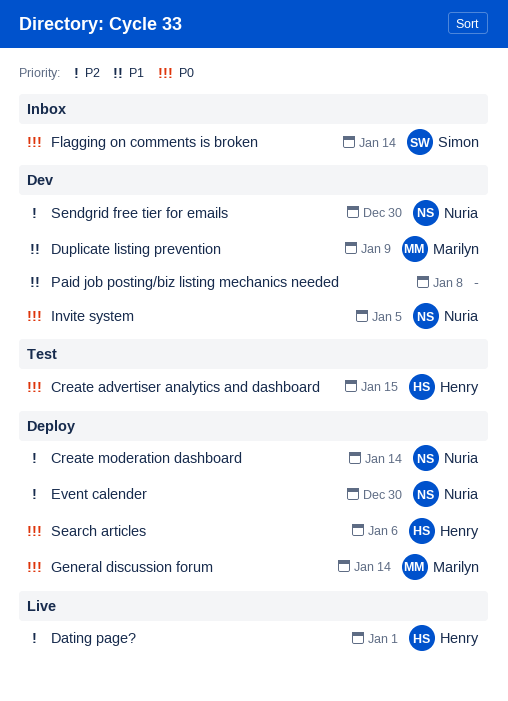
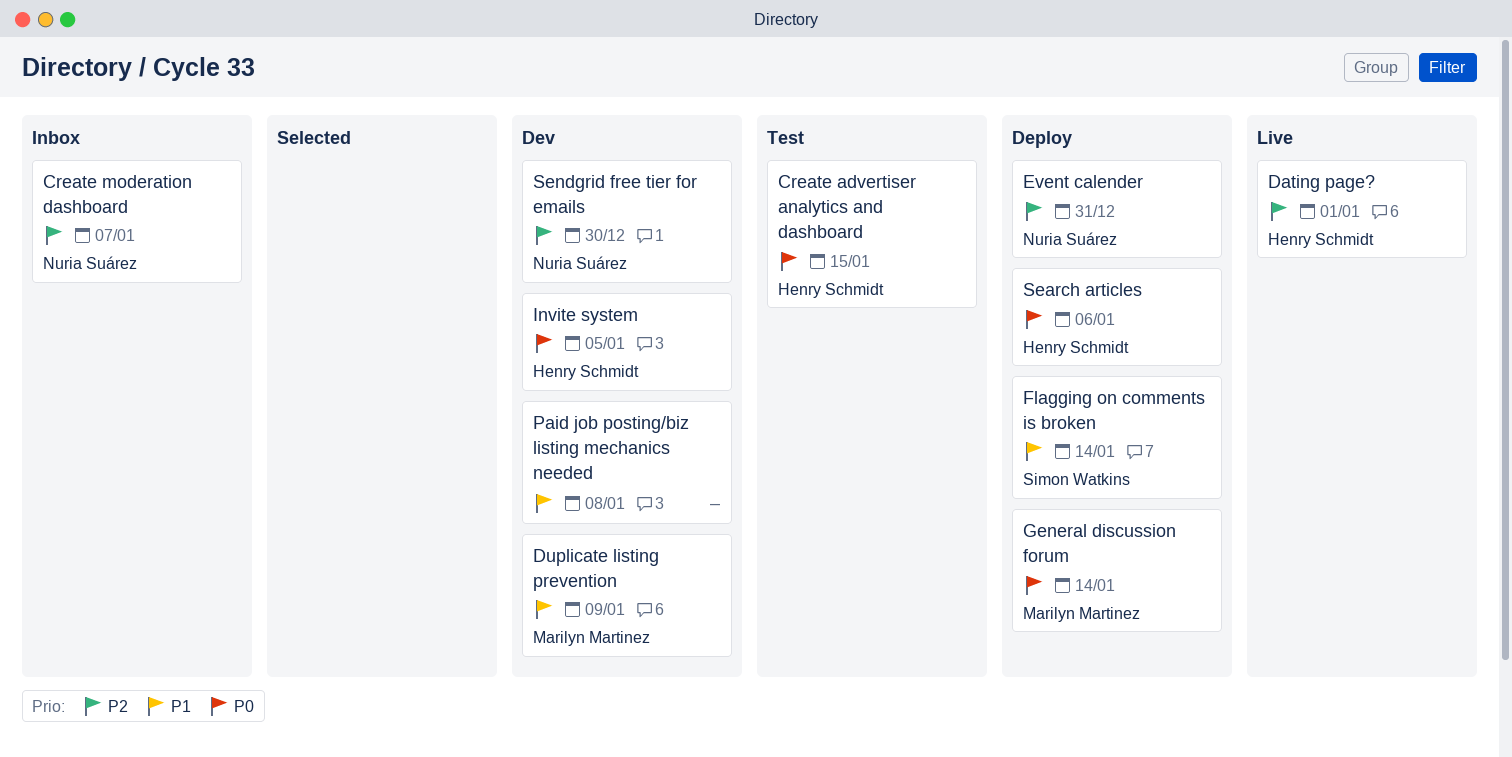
Create moderation dashboard, status: Deploy -> Inbox
Create moderation dashboard, due: Jan 14 -> Jan 7
Event calender, due: Dec 30 -> Dec 31
Flagging on comments is broken, status: Inbox -> Deploy
Flagging on comments is broken, priority: P0 -> P1
Invite system, owner: Nuria Suárez -> Henry Schmidt

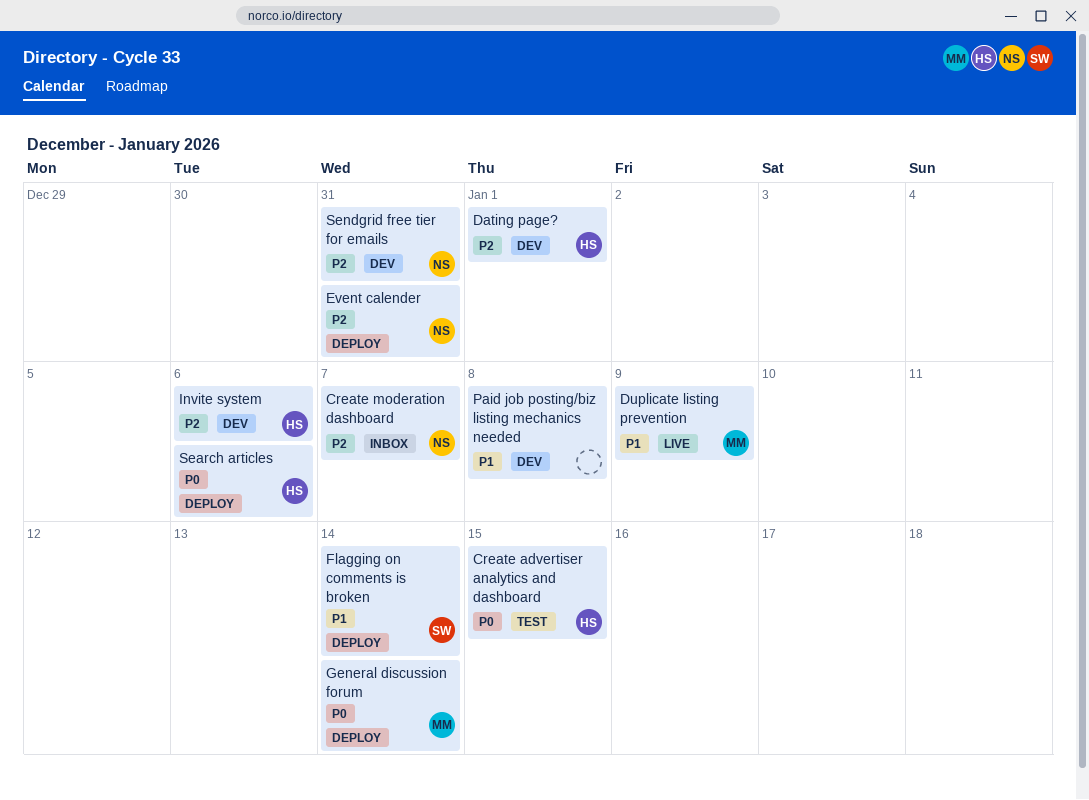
Dating page?, status: Live -> Dev
Duplicate listing prevention, status: Dev -> Live
Invite system, priority: P0 -> P2
Invite system, due: Jan 5 -> Jan 6
Sendgrid free tier for emails, due: Dec 30 -> Dec 31

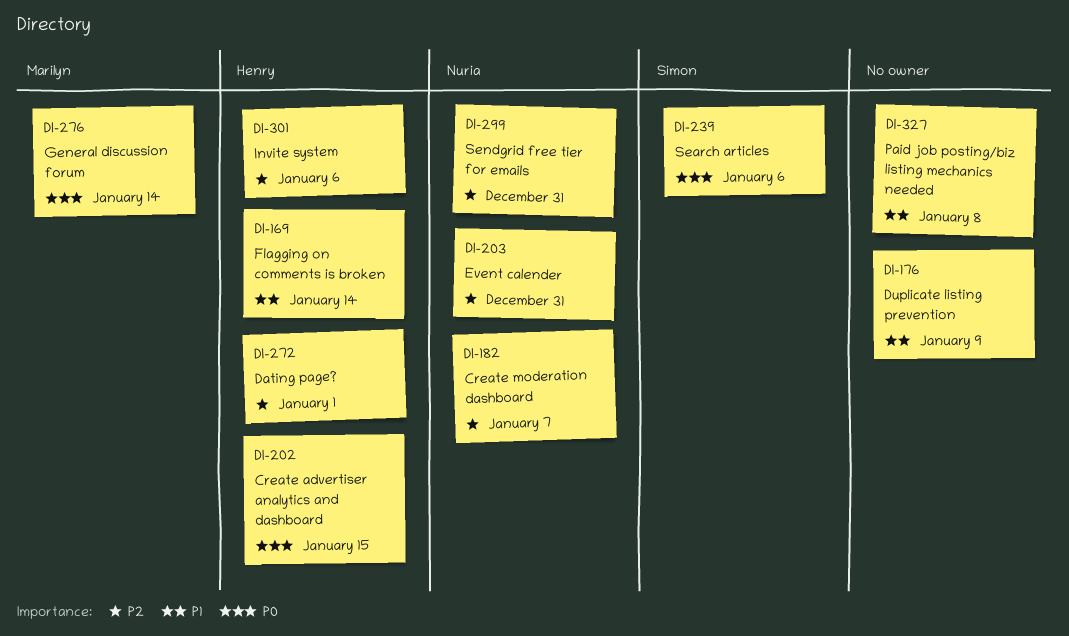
Duplicate listing prevention, owner: Marilyn -> none
Flagging on comments is broken, owner: Simon -> Henry
Search articles, owner: Henry -> Simon

